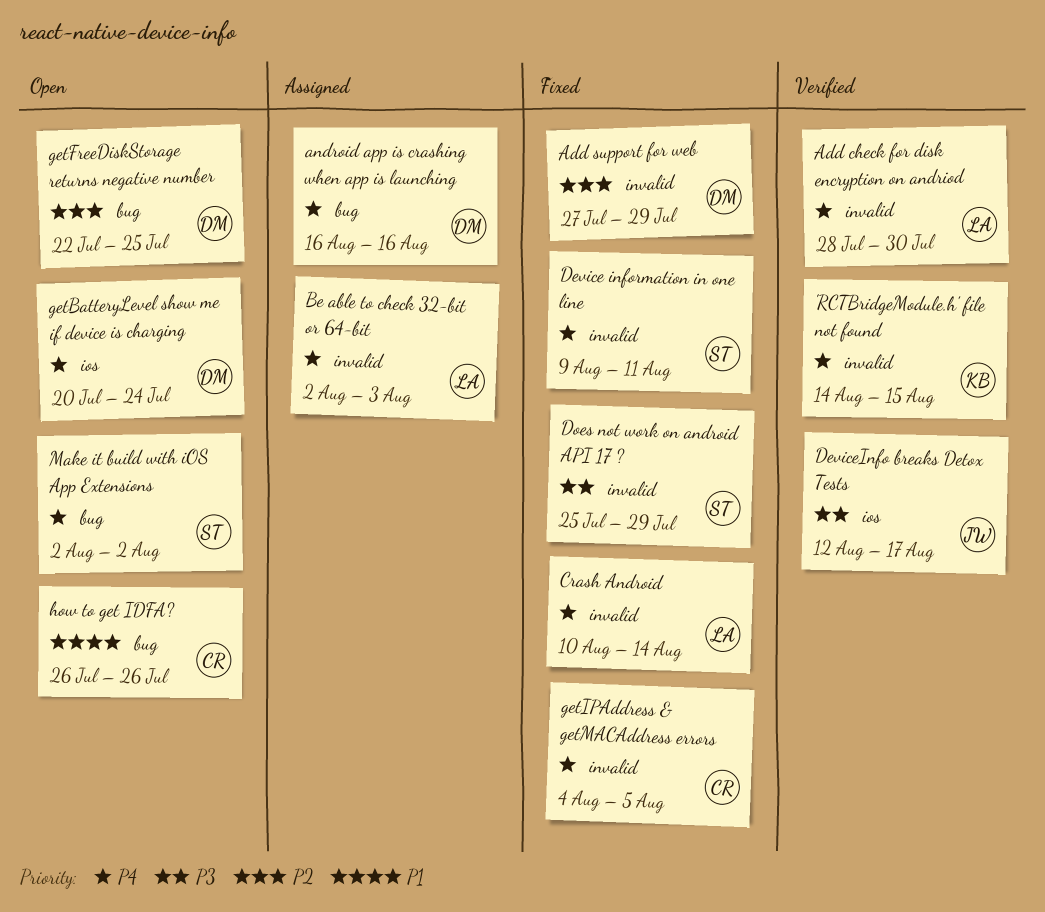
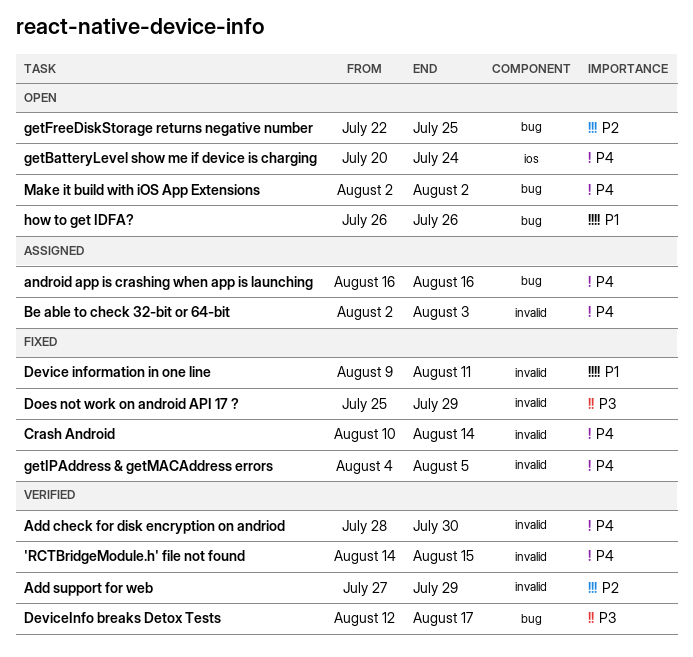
Add support for web, status: Fixed -> Verified
Device information in one line, priority: P4 -> P1
DeviceInfo breaks Detox Tests, label: ios -> bug

